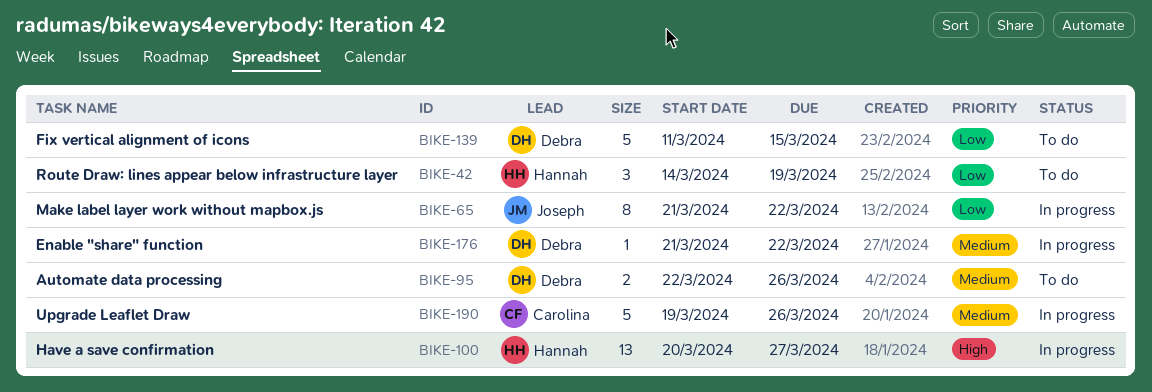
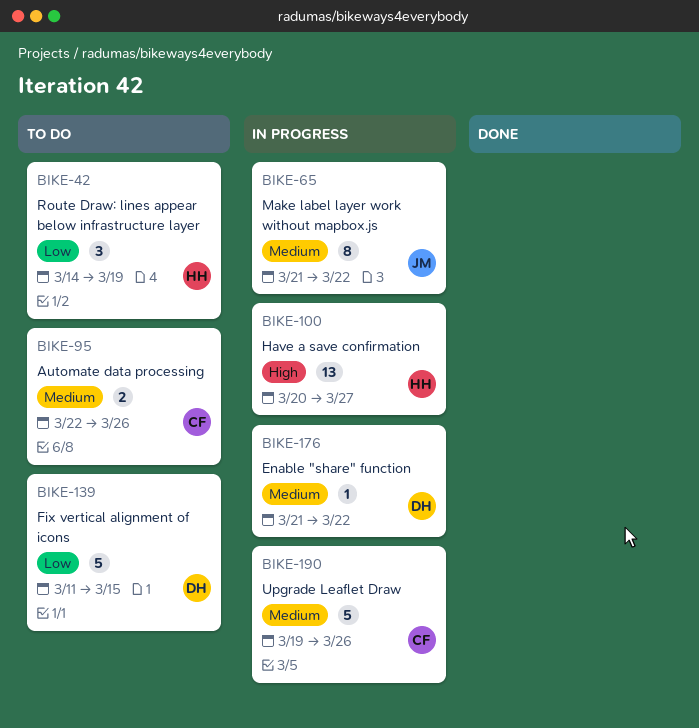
BIKE-65, priority: Low -> Medium
BIKE-95, owner: Debra -> Carolina

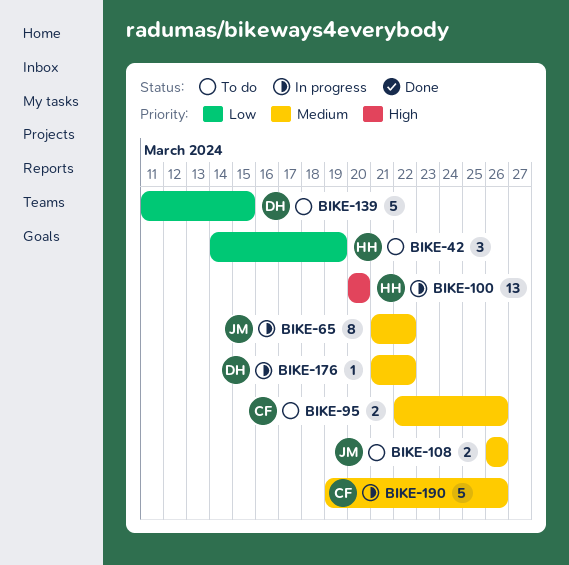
BIKE-100, due: Mar 27 -> Mar 20
BIKE-108: none -> present

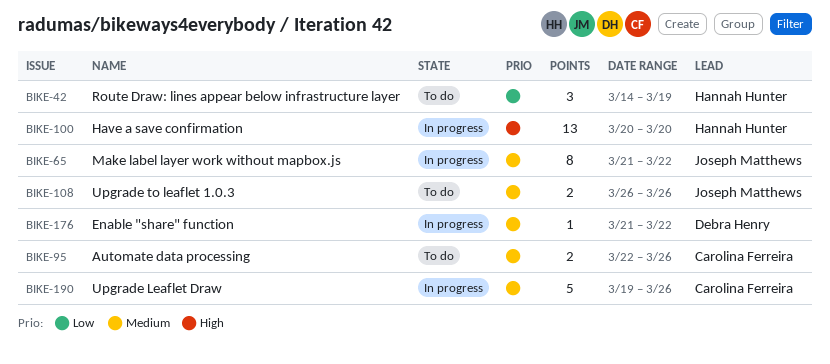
BIKE-139: present -> none

